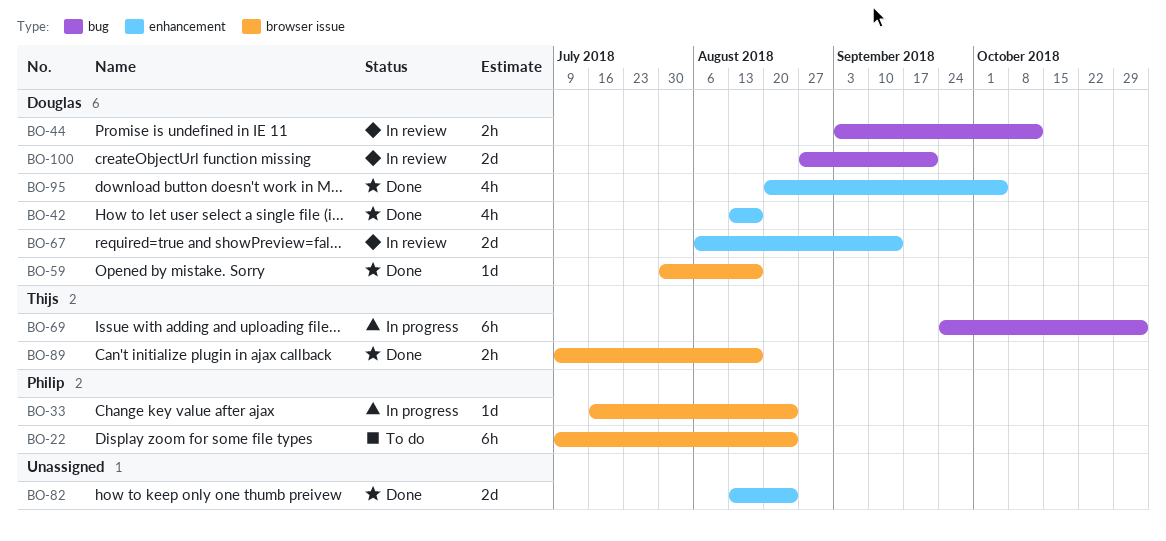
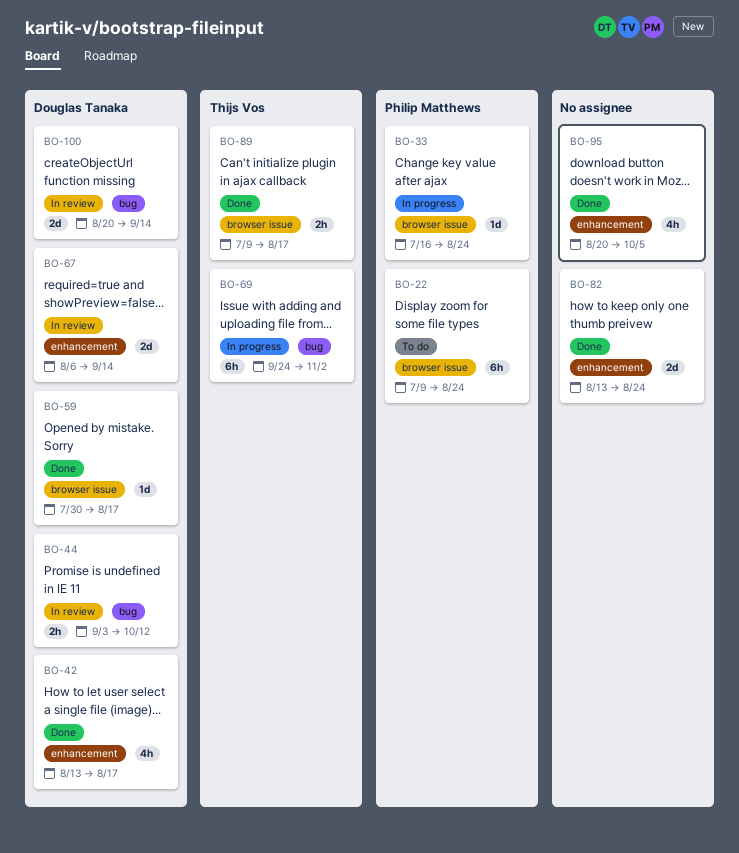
BO-95, owner: Douglas Tanaka -> none
BO-100, start: Aug 27 -> Aug 20
BO-100, due: Sep 21 -> Sep 14

